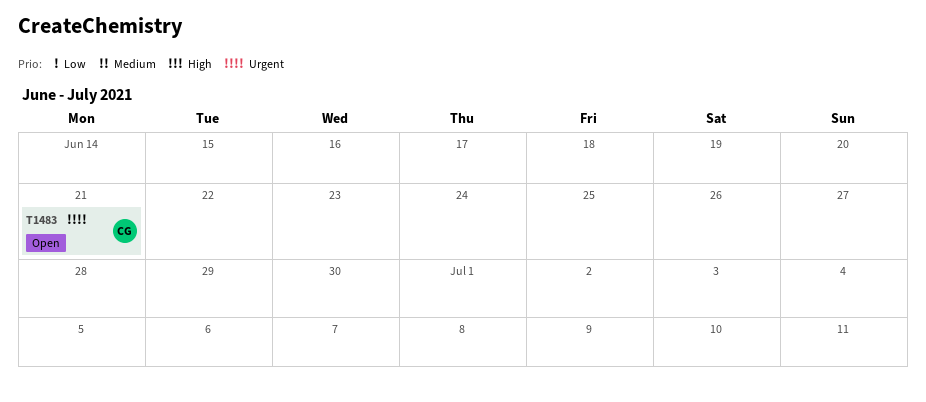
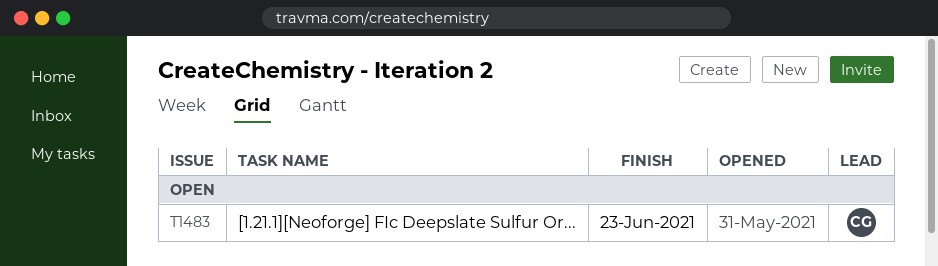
T1483, due: Jun 21 -> Jun 23

